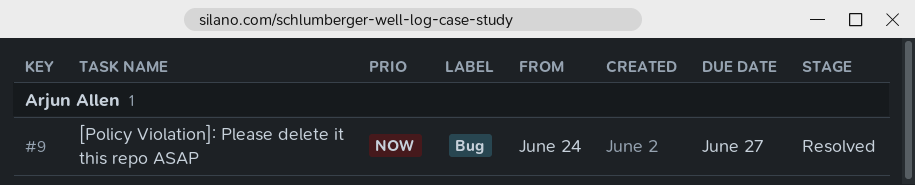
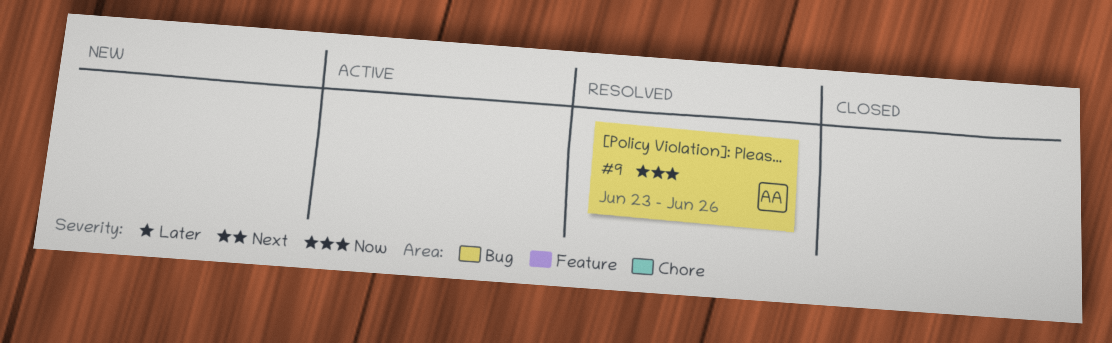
#9, start: Jun 24 -> Jun 23
#9, due: Jun 27 -> Jun 26

